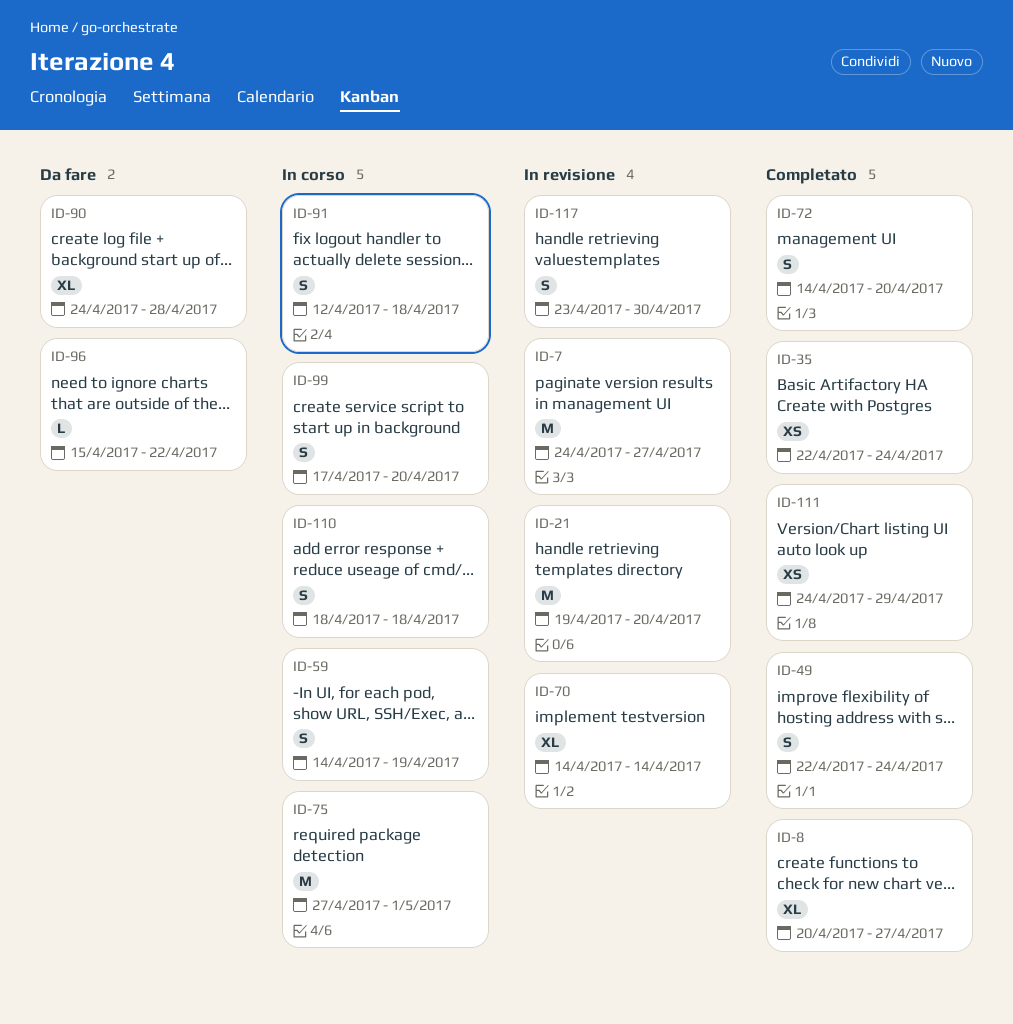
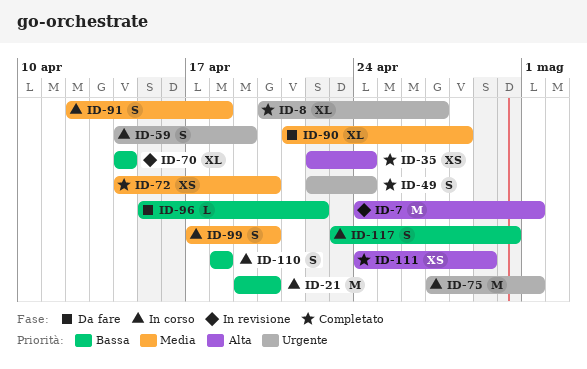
ID-7, due: Apr 27 -> May 1
ID-21, status: In revisione -> In corso
ID-72, estimate: S -> XS
ID-90, start: Apr 24 -> Apr 21
ID-117, status: In revisione -> In corso

